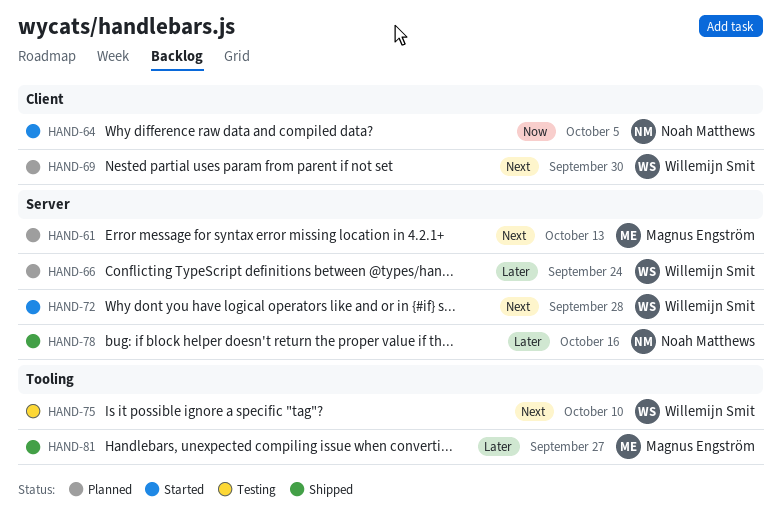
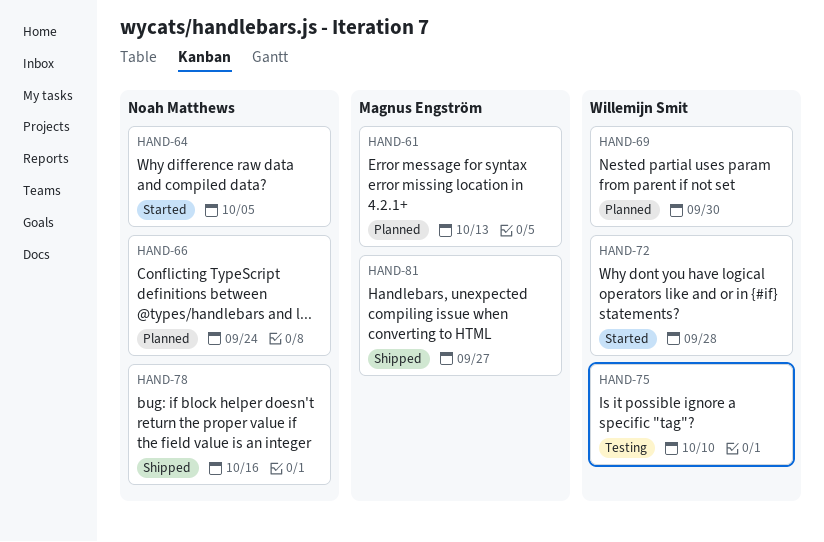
HAND-66, owner: Willemijn Smit -> Noah Matthews

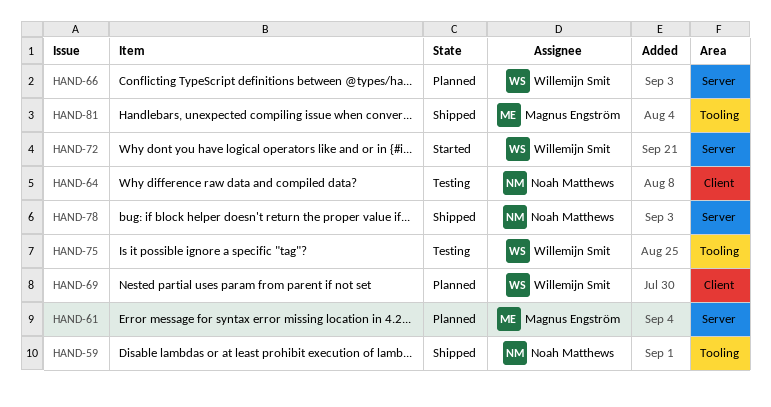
HAND-59: none -> present
HAND-64, status: Started -> Testing
HAND-66, owner: Noah Matthews -> Willemijn Smit

